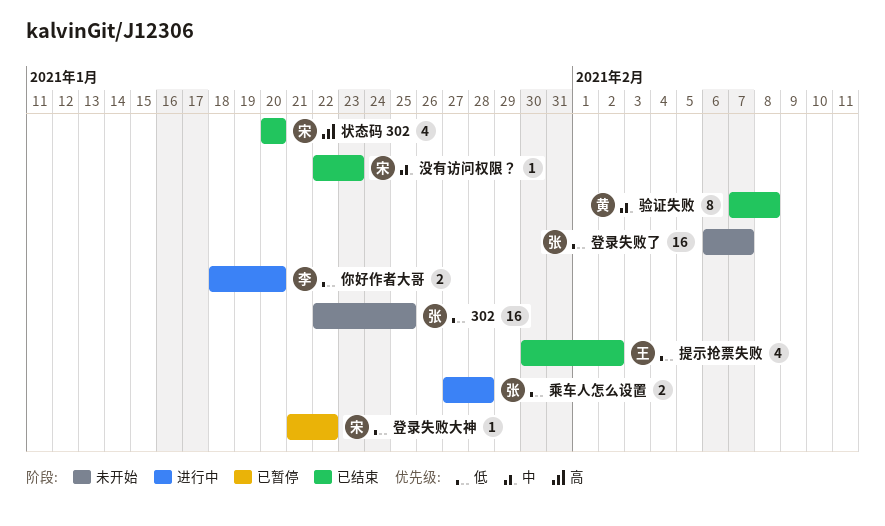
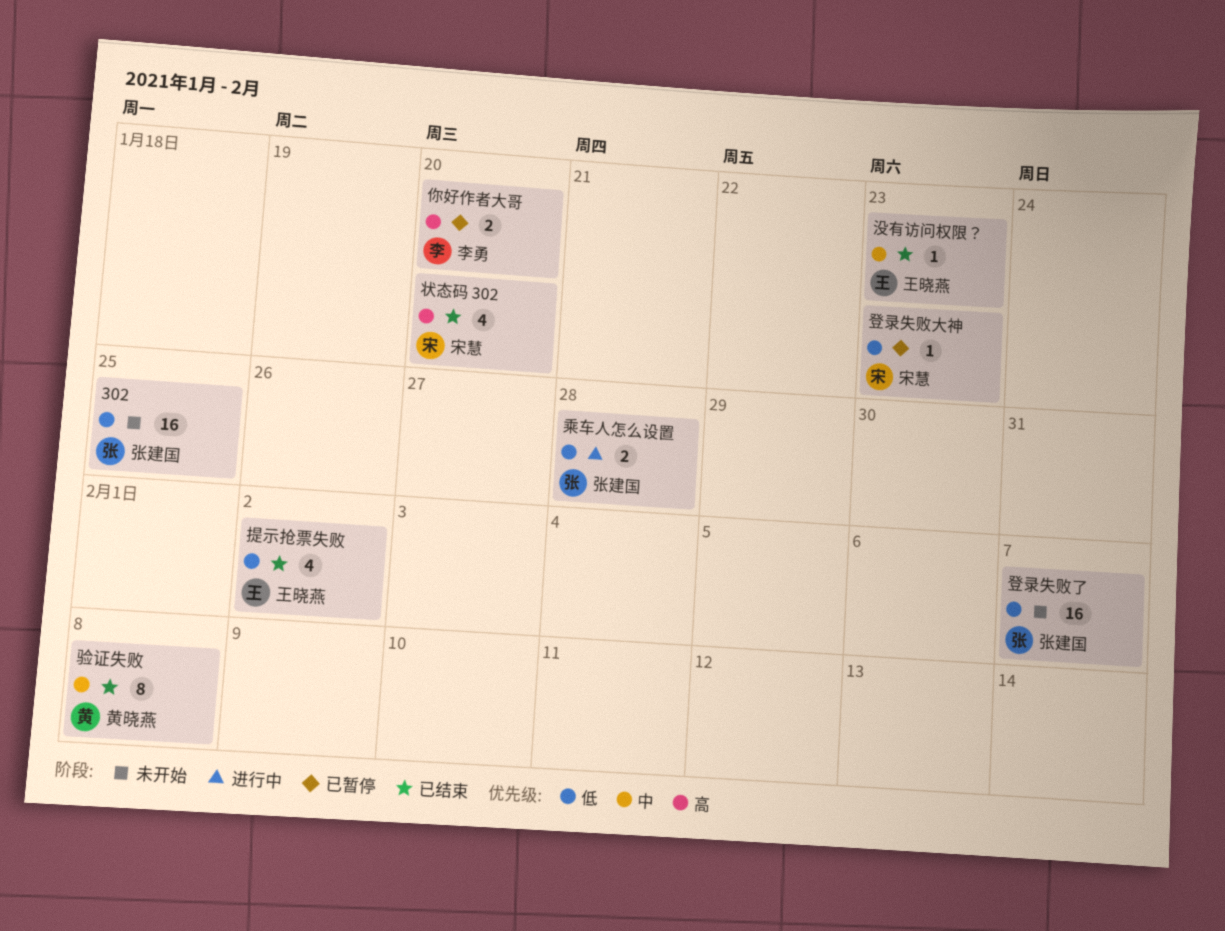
你好作者大哥, status: 进行中 -> 已暂停
你好作者大哥, priority: 低 -> 高
没有访问权限？, owner: 宋慧 -> 王晓燕
登录失败大神, due: Jan 22 -> Jan 23

